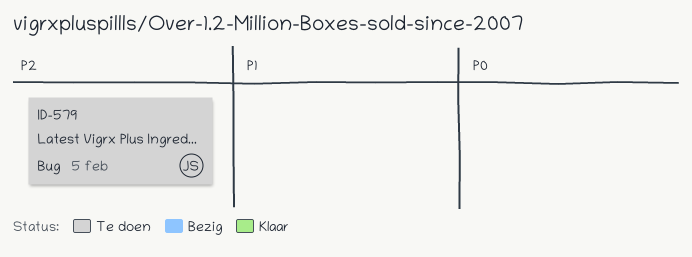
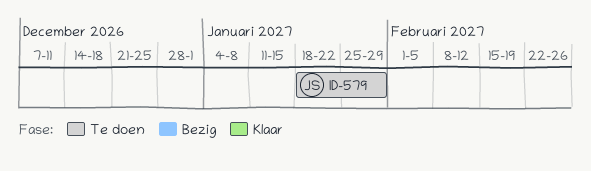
ID-579, due: Feb 5 -> Jan 29

